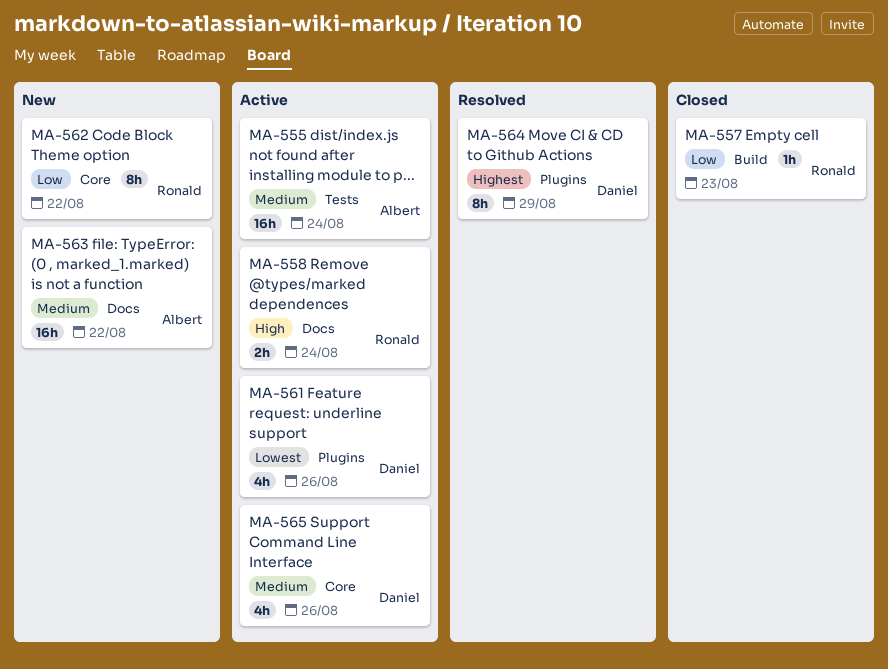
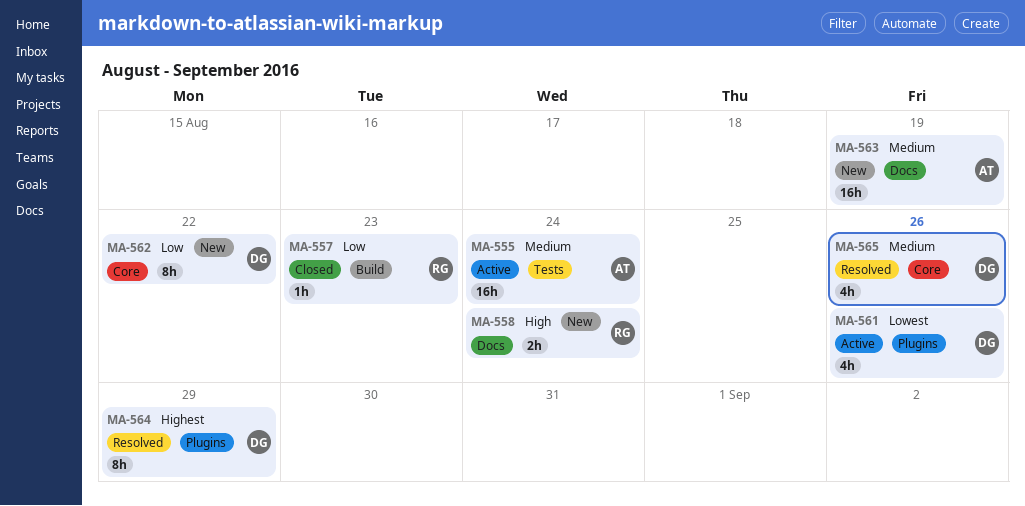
MA-558, status: Active -> New
MA-562, owner: Ronald -> Daniel
MA-563, due: Aug 22 -> Aug 19
MA-565, status: Active -> Resolved

